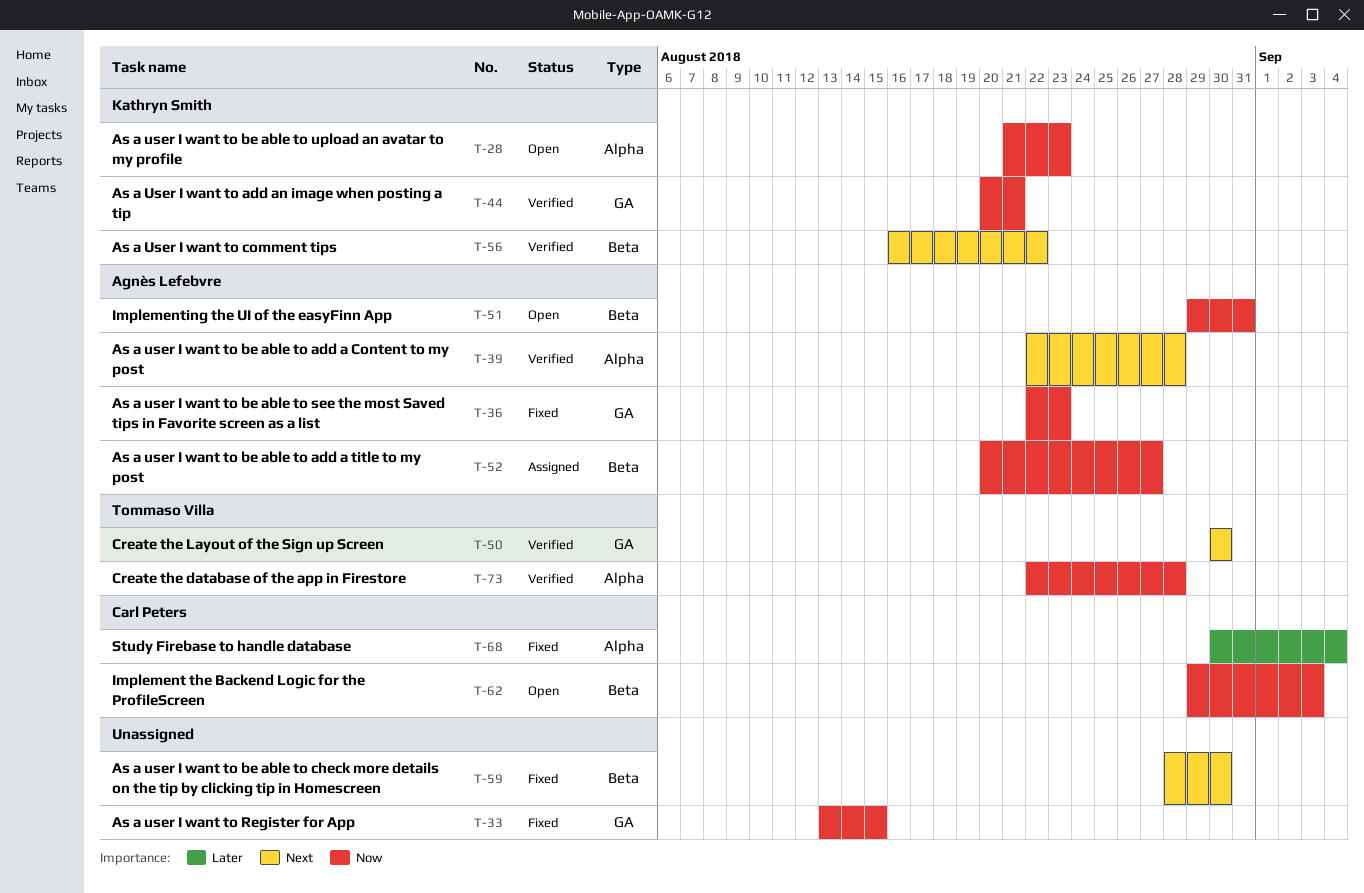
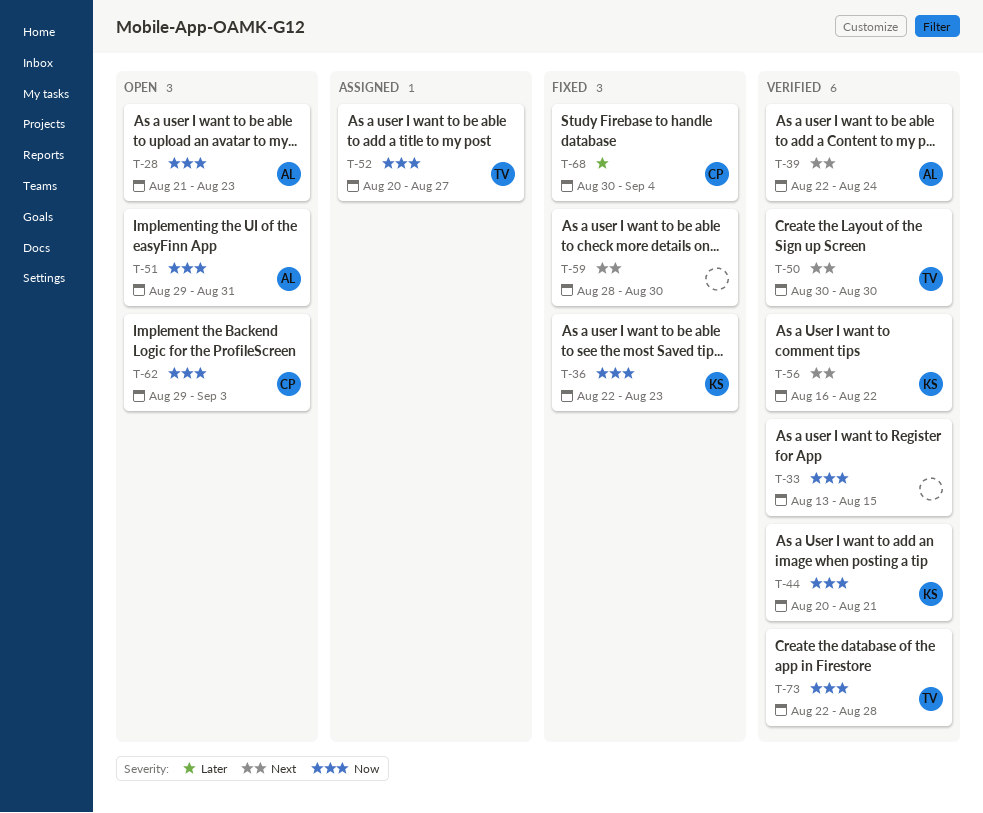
T-28, owner: Kathryn Smith -> Agnès Lefebvre
T-33, status: Fixed -> Verified
T-36, owner: Agnès Lefebvre -> Kathryn Smith
T-39, due: Aug 28 -> Aug 24
T-52, owner: Agnès Lefebvre -> Tommaso Villa

